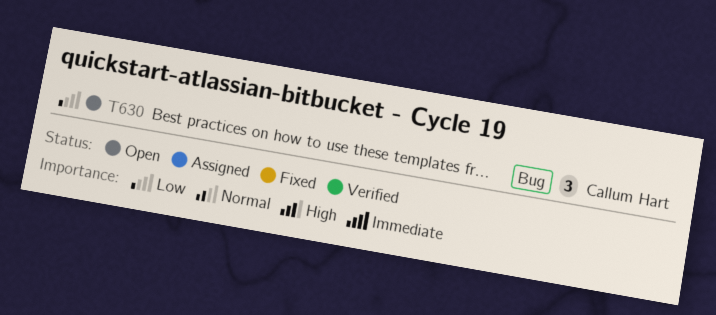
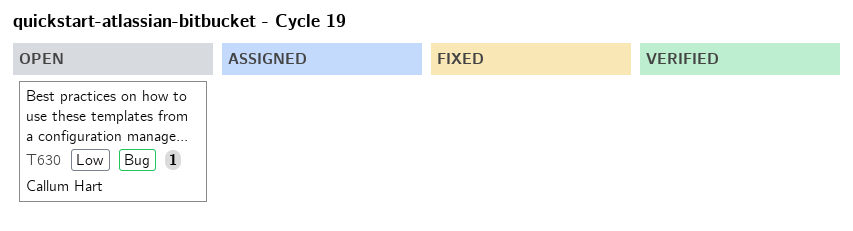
T630, estimate: 3 -> 1

